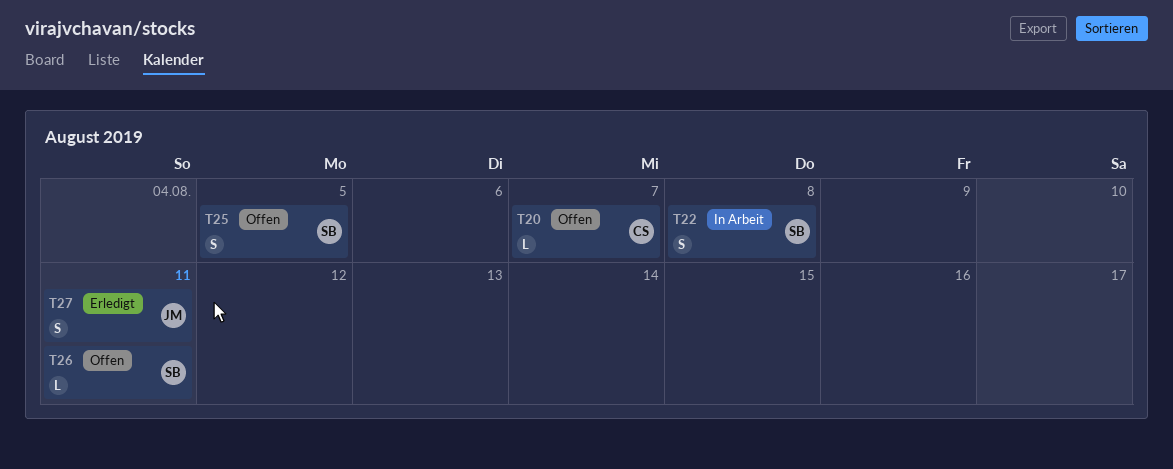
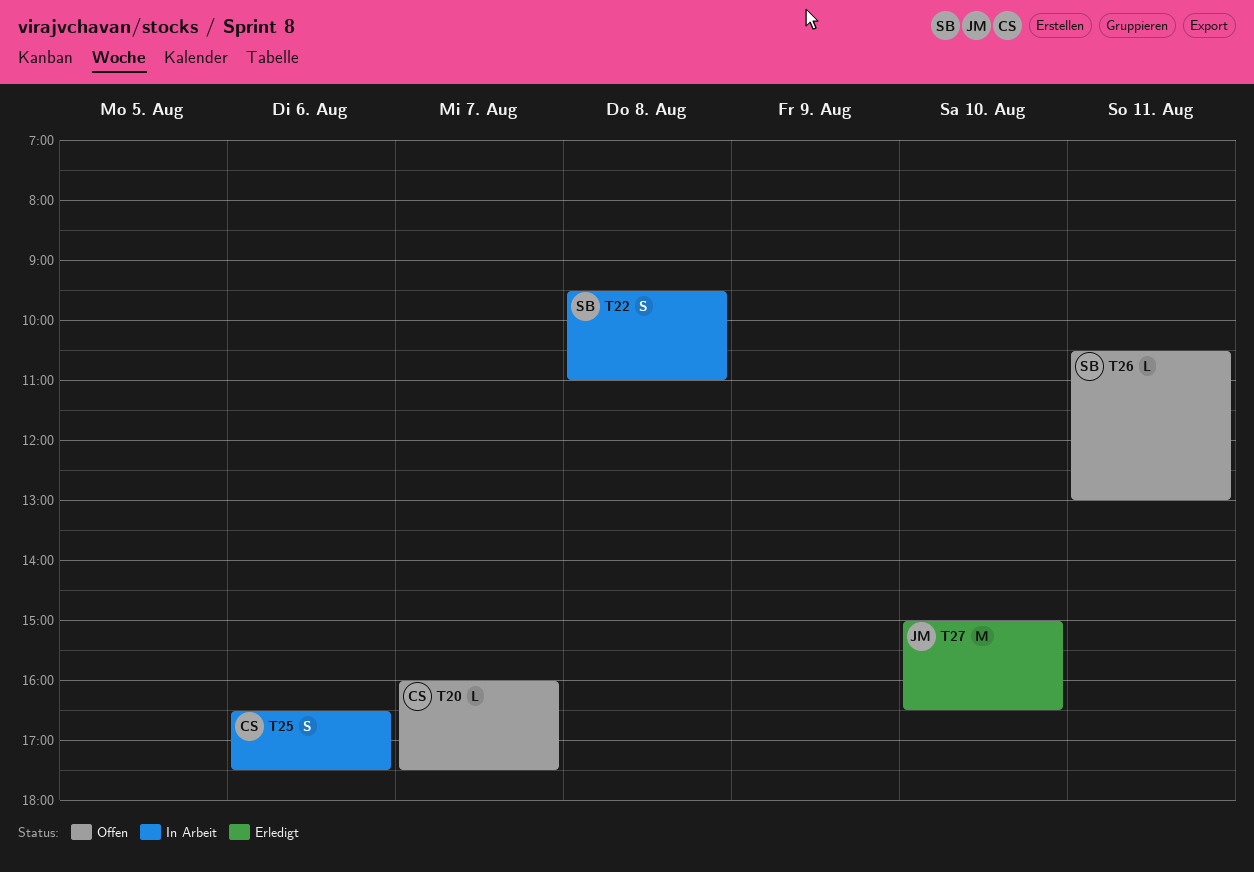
T25, status: Offen -> In Arbeit
T25, owner: SB -> CS
T25, day: Aug 5 -> Aug 6
T27, estimate: S -> M
T27, day: Aug 11 -> Aug 10

